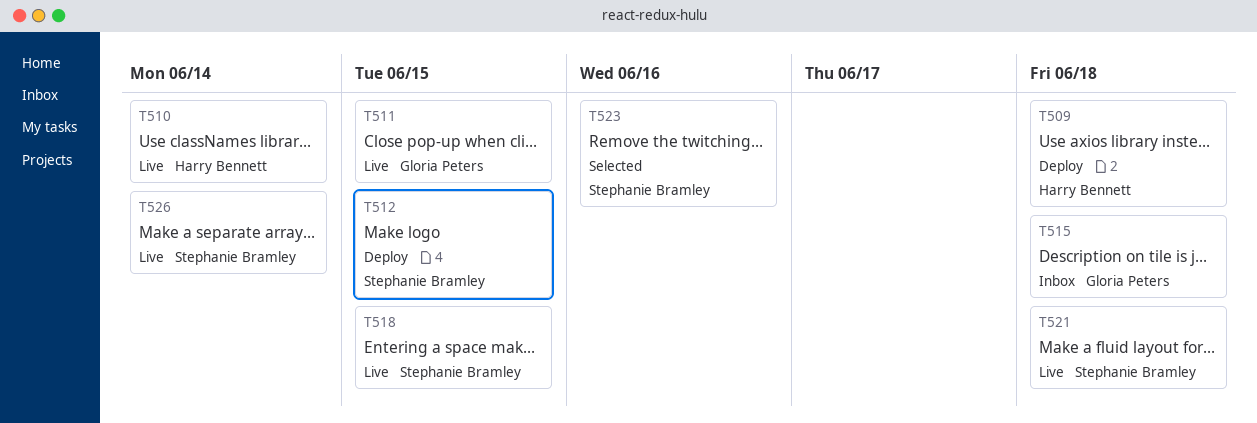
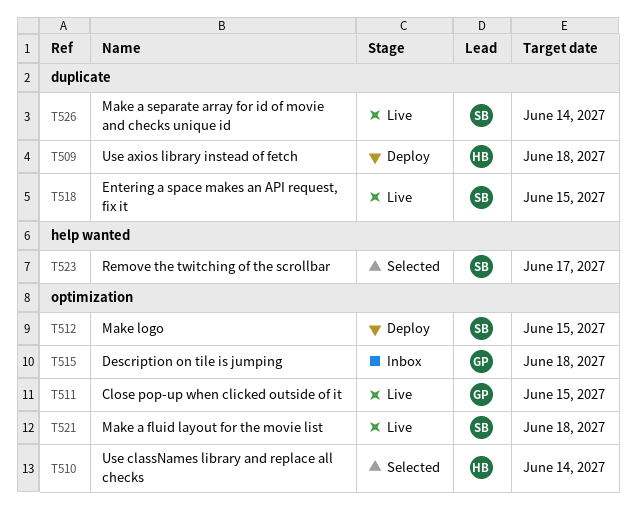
T510, status: Live -> Selected
T523, due: Jun 16 -> Jun 17

